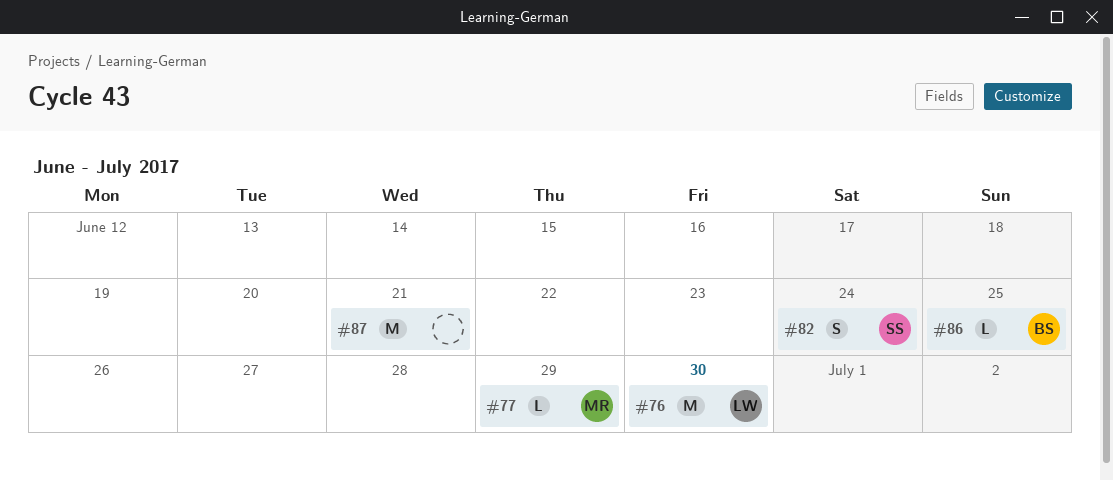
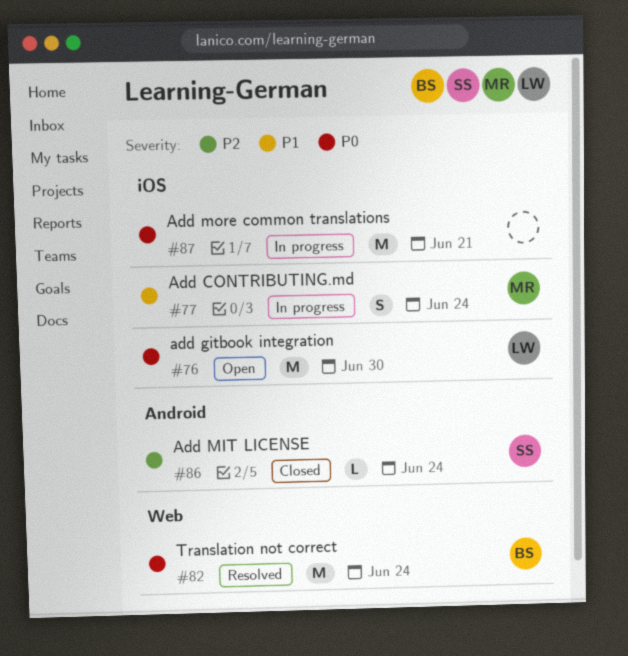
#77, estimate: L -> S
#77, due: Jun 29 -> Jun 24
#82, owner: SS -> BS
#82, estimate: S -> M
#86, owner: BS -> SS
#86, due: Jun 25 -> Jun 24

